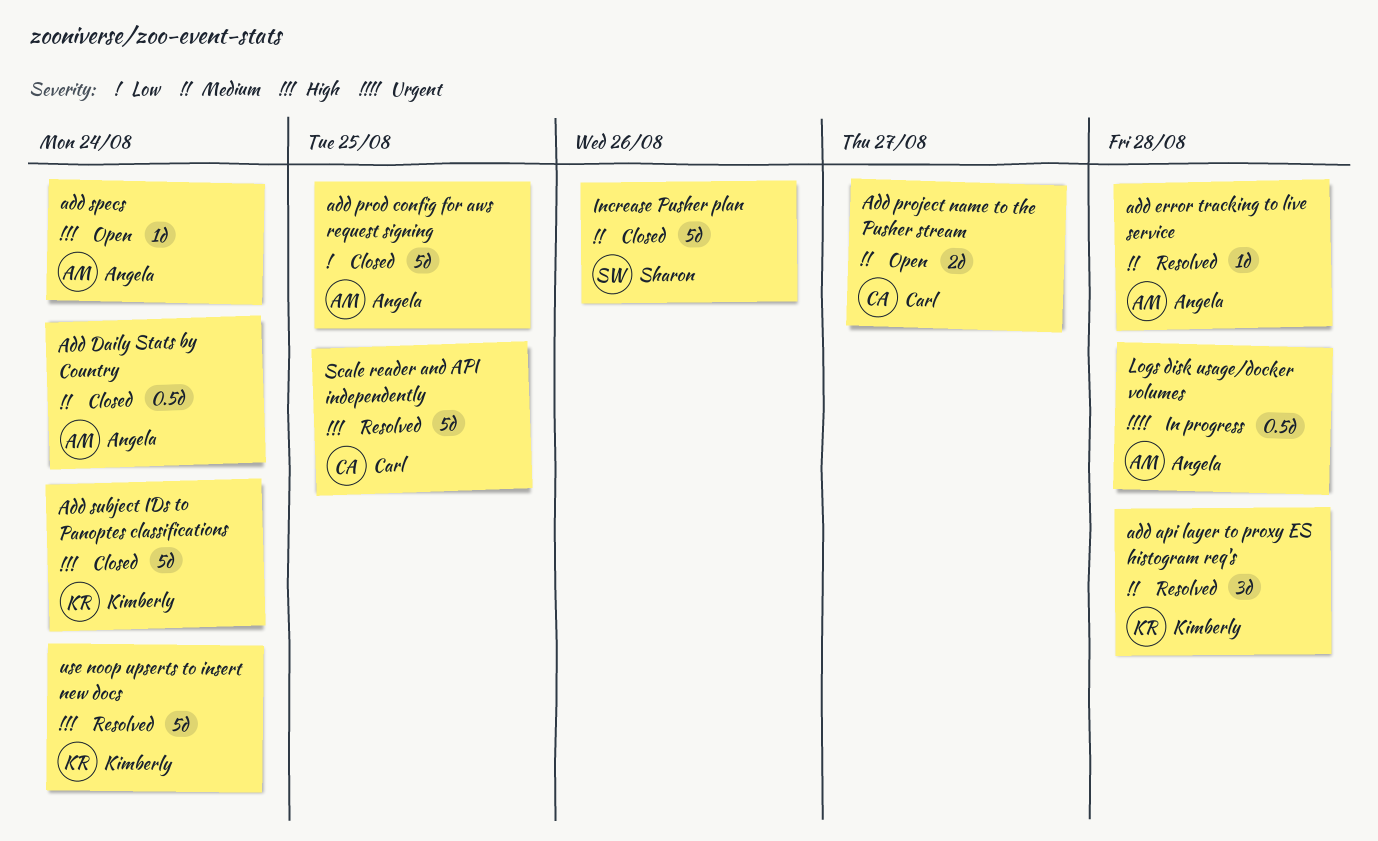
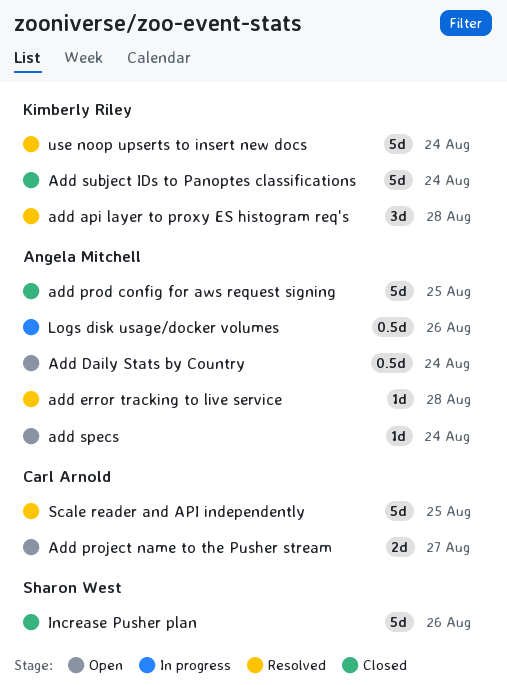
Add Daily Stats by Country, status: Closed -> Open
Logs disk usage/docker volumes, due: Aug 28 -> Aug 26

